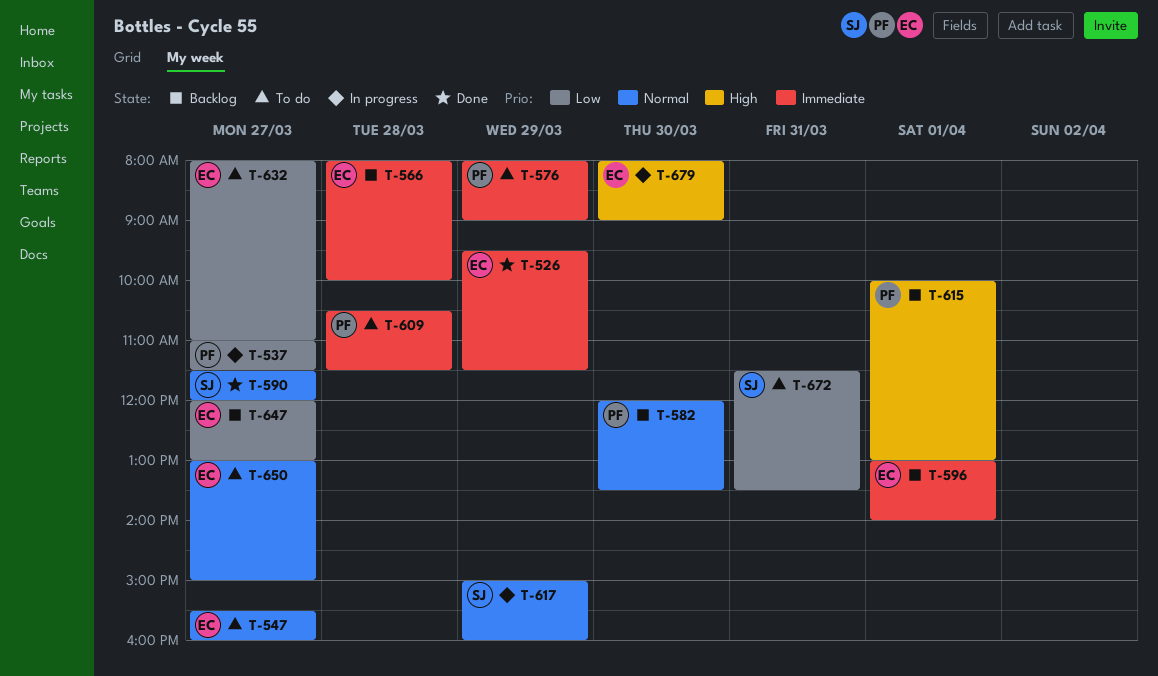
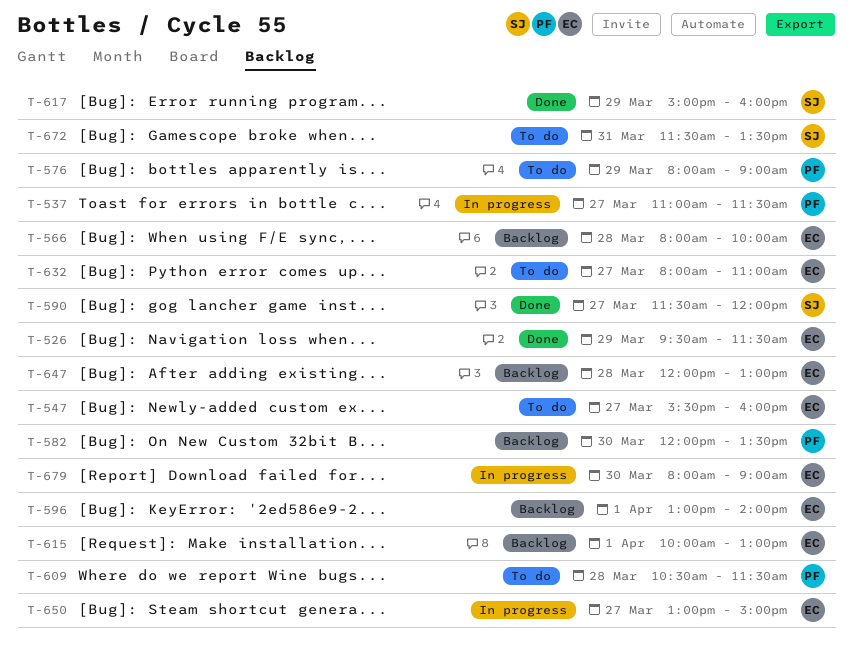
T-615, owner: PF -> EC
T-617, status: In progress -> Done
T-647, day: Mar 27 -> Mar 28
T-650, status: To do -> In progress

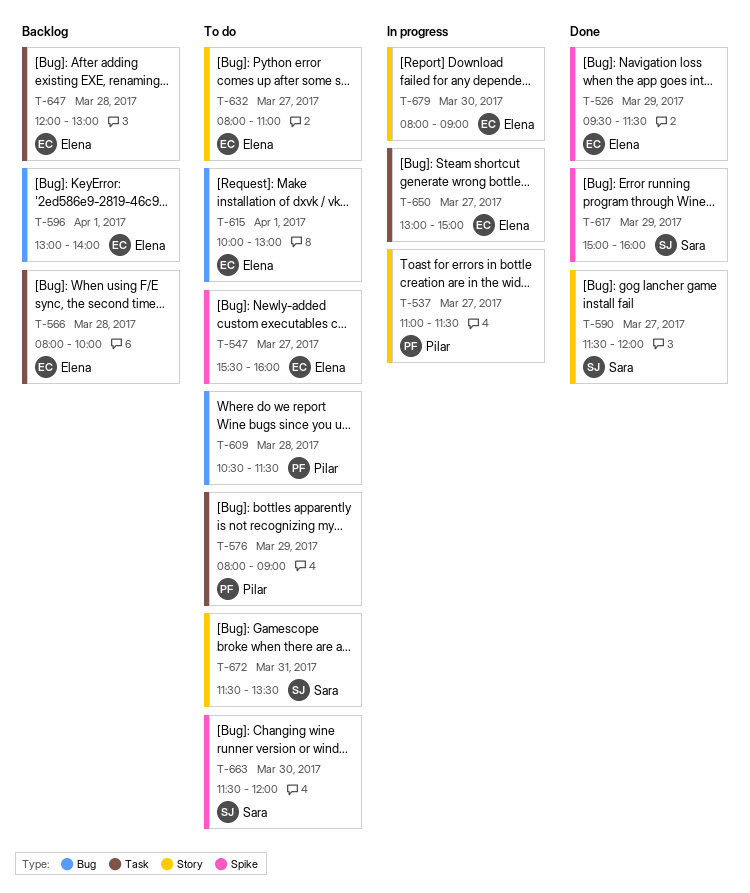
T-582: present -> none
T-615, status: Backlog -> To do
T-663: none -> present

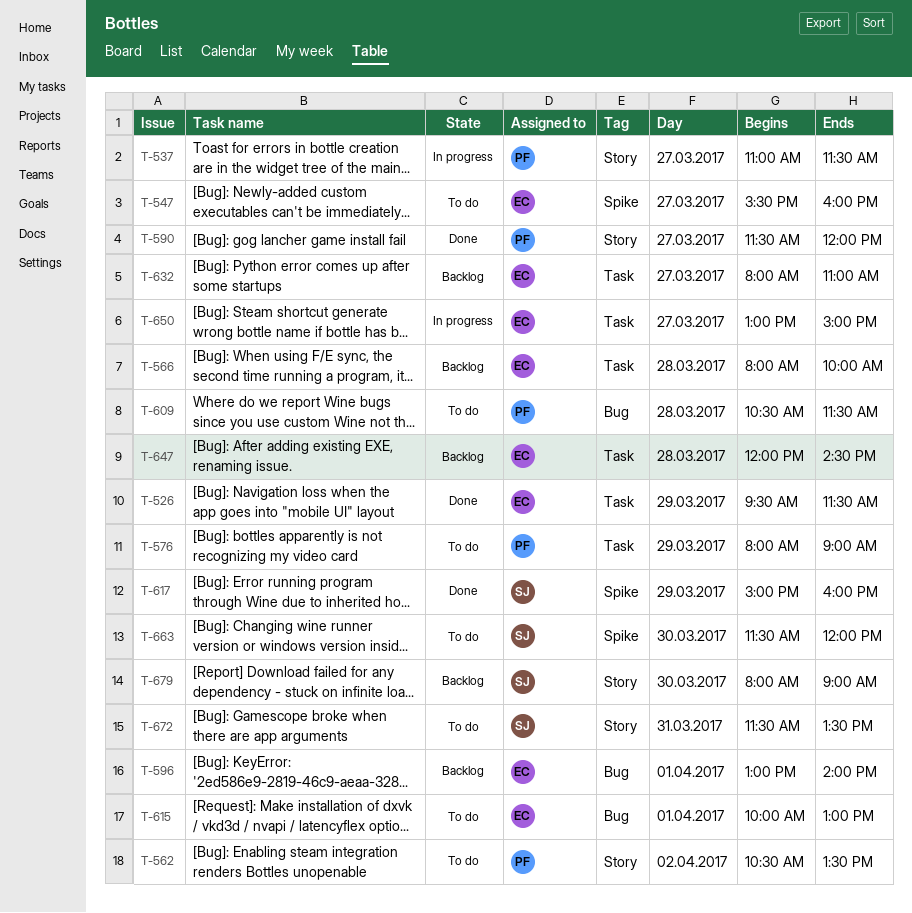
T-526, label: Spike -> Task
T-562: none -> present
T-590, owner: Sara -> Pilar
T-632, status: To do -> Backlog
T-632, label: Story -> Task
T-647, ends: 13:00 -> 14:30
T-679, status: In progress -> Backlog
T-679, owner: Elena -> Sara

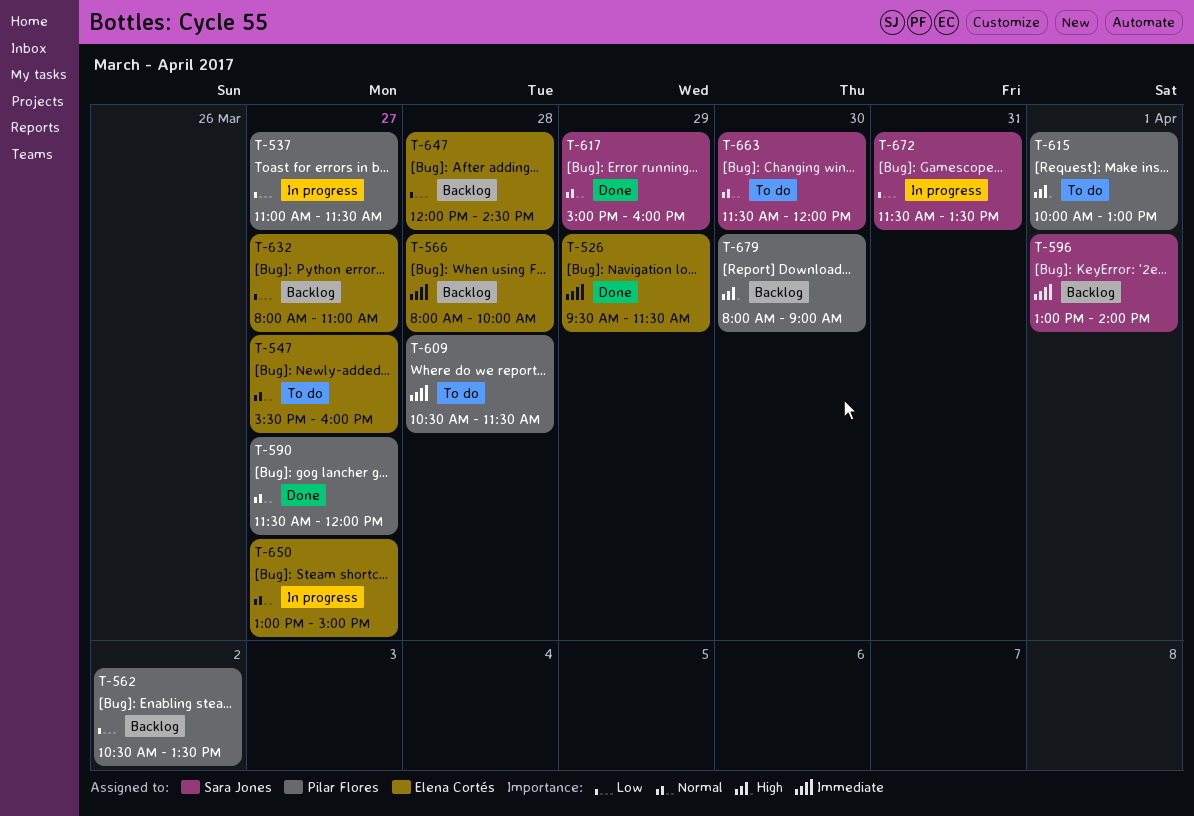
T-562, status: To do -> Backlog
T-576: present -> none
T-596, owner: Elena Cortés -> Sara Jones
T-615, owner: Elena Cortés -> Pilar Flores
T-672, status: To do -> In progress
T-679, owner: Sara Jones -> Pilar Flores

